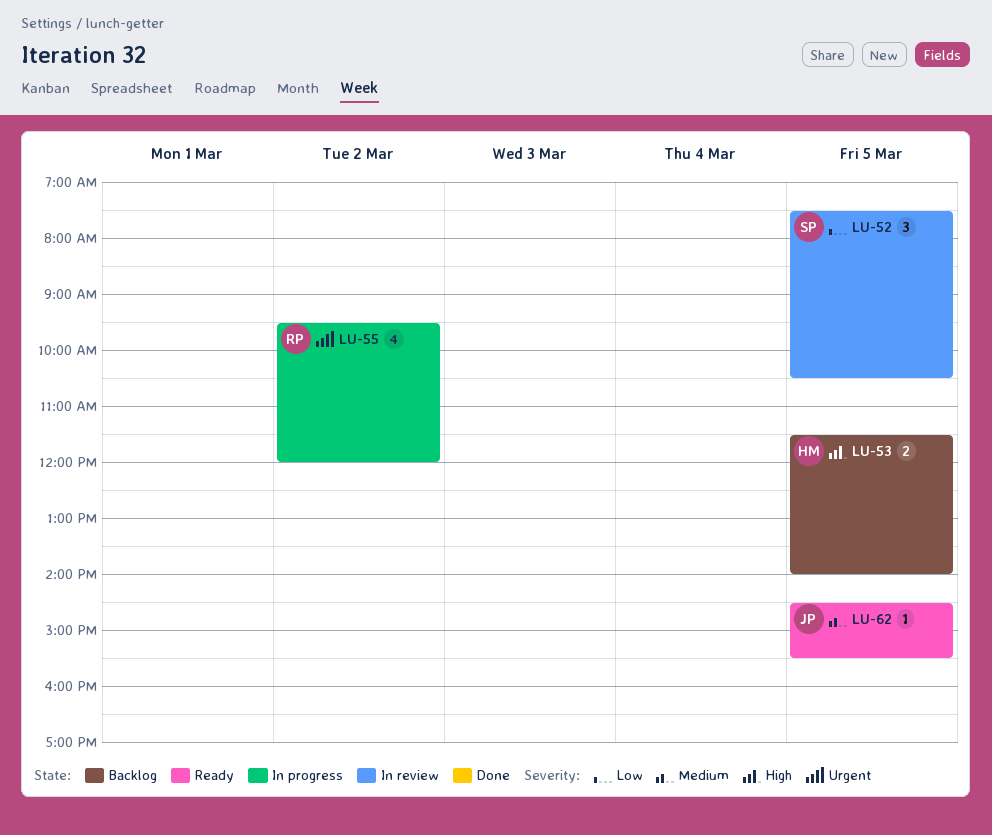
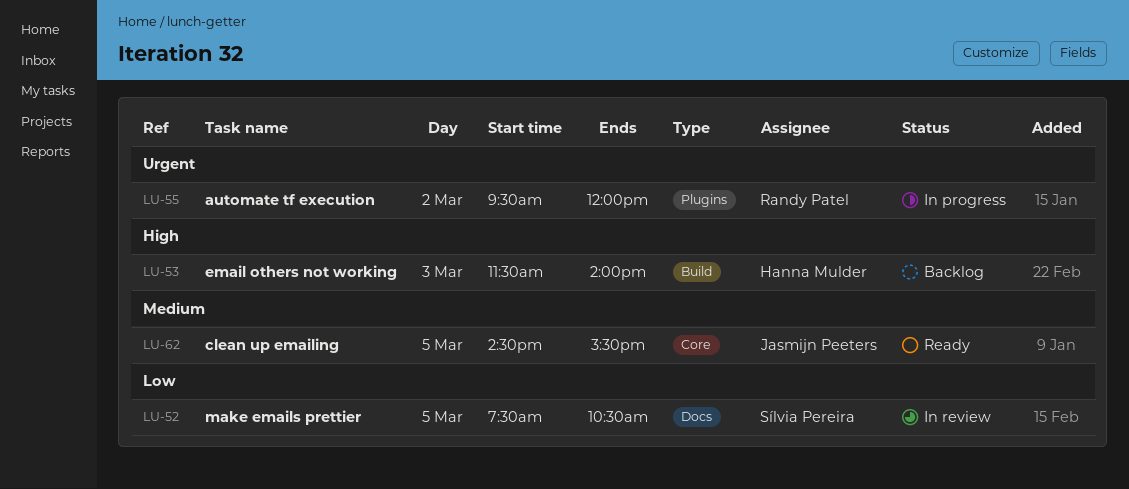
LU-53, day: Mar 5 -> Mar 3

